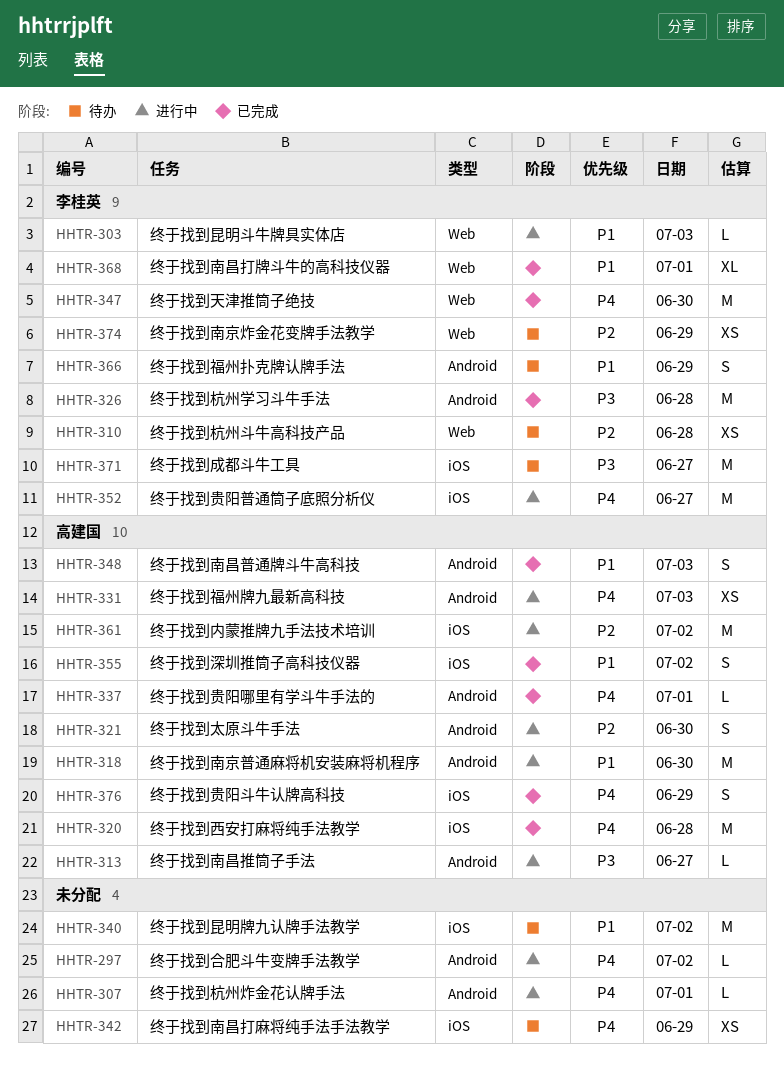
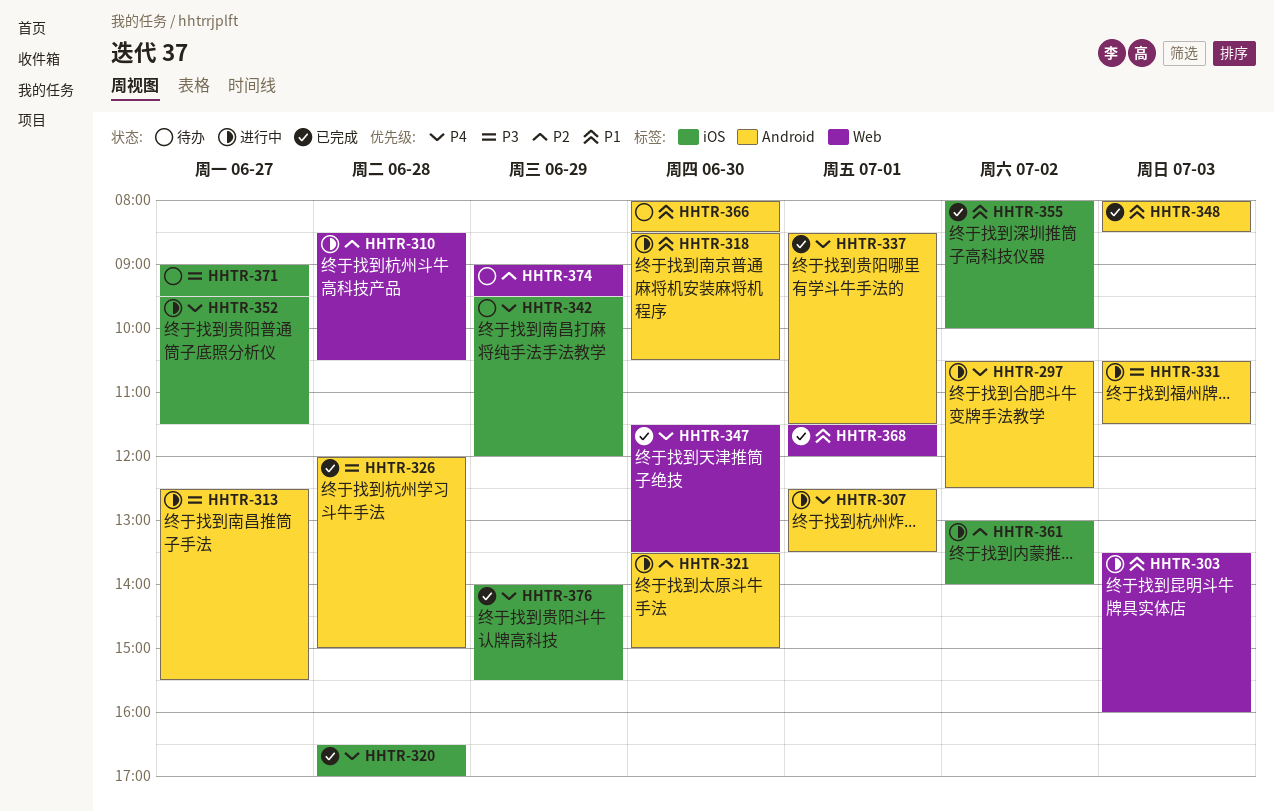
HHTR-310, status: 待办 -> 进行中
HHTR-331, priority: P4 -> P3
HHTR-340: present -> none
HHTR-366, day: Jun 29 -> Jun 30

